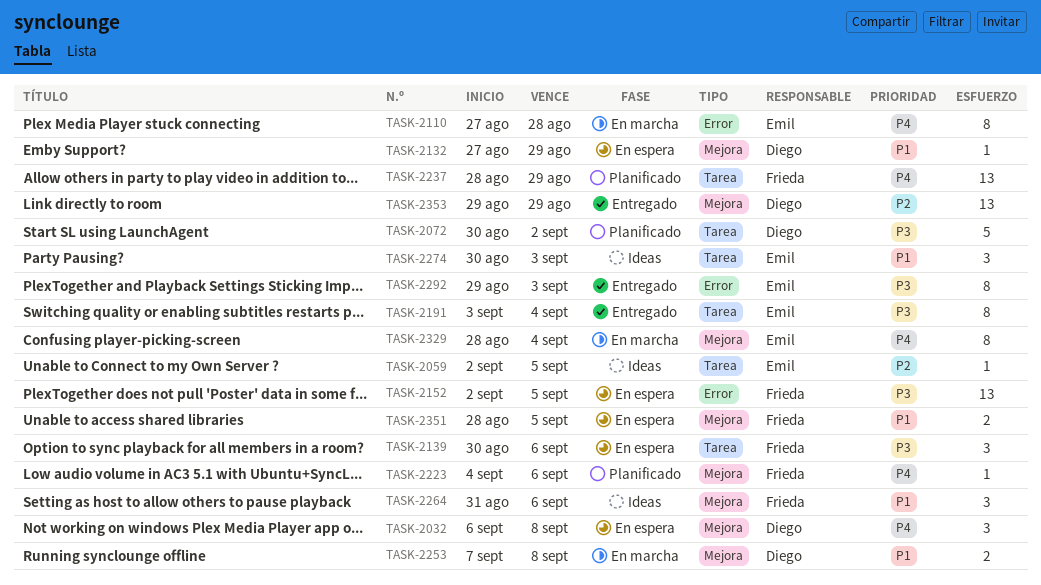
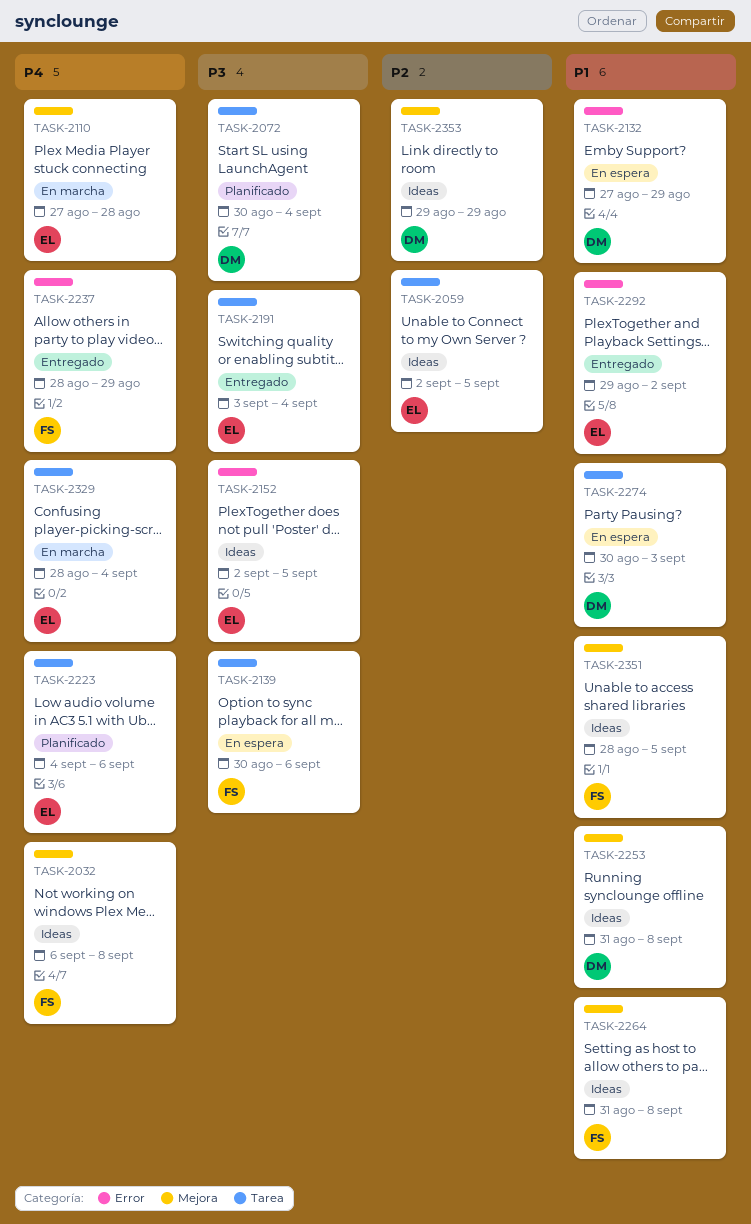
TASK-2032, status: En espera -> Ideas
TASK-2032, owner: Diego -> Frieda
TASK-2072, due: Sep 2 -> Sep 4
TASK-2110, label: Error -> Mejora
TASK-2132, label: Mejora -> Error
TASK-2152, status: En espera -> Ideas
TASK-2152, owner: Frieda -> Emil
TASK-2223, owner: Frieda -> Emil
TASK-2223, label: Mejora -> Tarea
TASK-2237, status: Planificado -> Entregado
TASK-2237, label: Tarea -> Error
TASK-2253, status: En marcha -> Ideas
TASK-2253, start: Sep 7 -> Aug 31
TASK-2264, due: Sep 6 -> Sep 8
TASK-2274, status: Ideas -> En espera
TASK-2274, owner: Emil -> Diego
TASK-2292, priority: P3 -> P1
TASK-2292, due: Sep 3 -> Sep 2
TASK-2329, label: Mejora -> Tarea
TASK-2351, status: En espera -> Ideas
TASK-2353, status: Entregado -> Ideas

